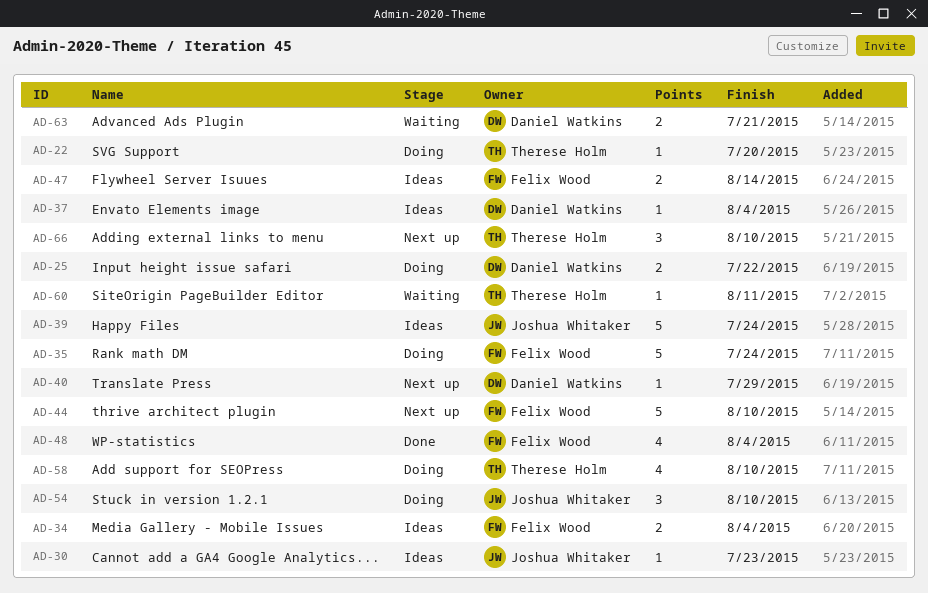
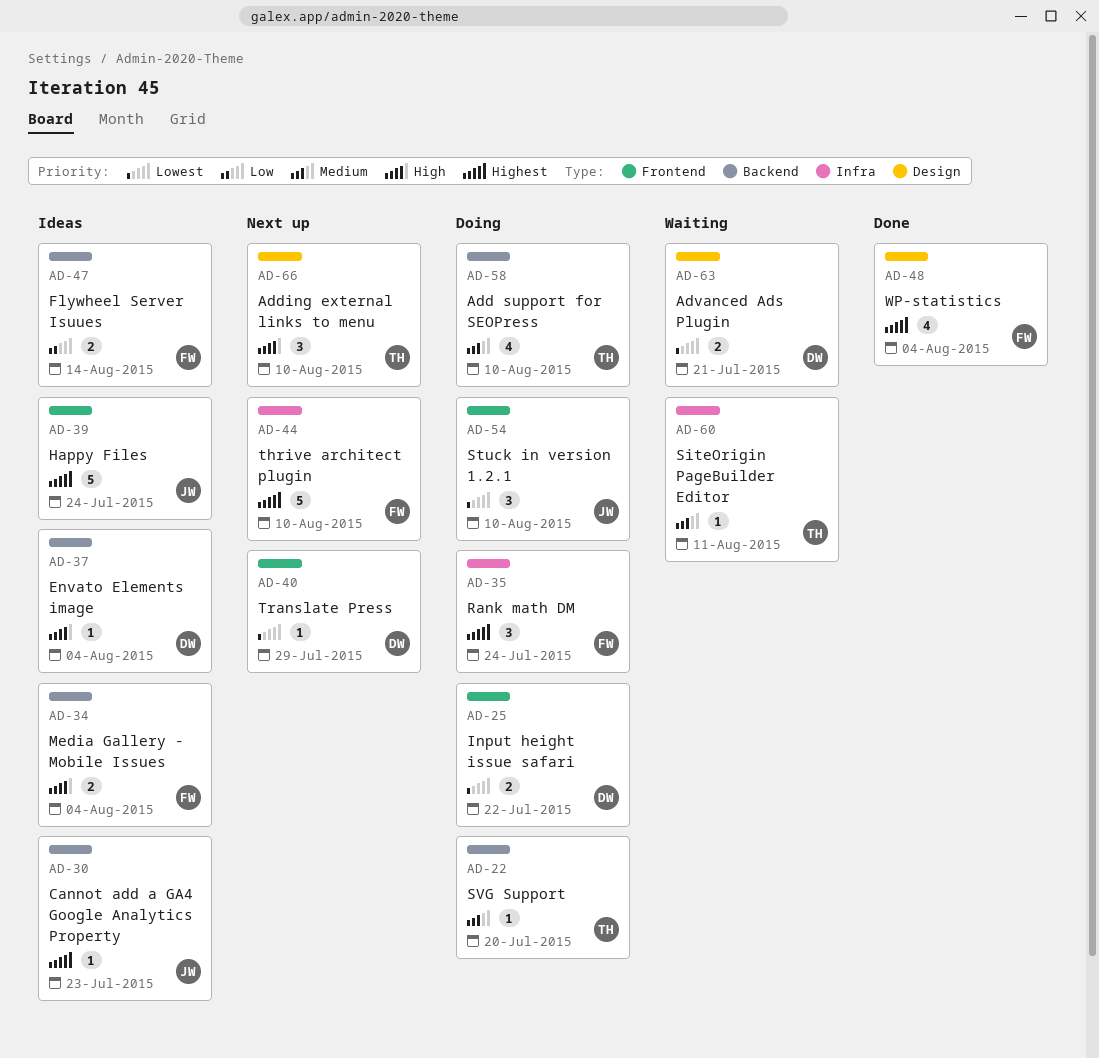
AD-35, estimate: 5 -> 3

